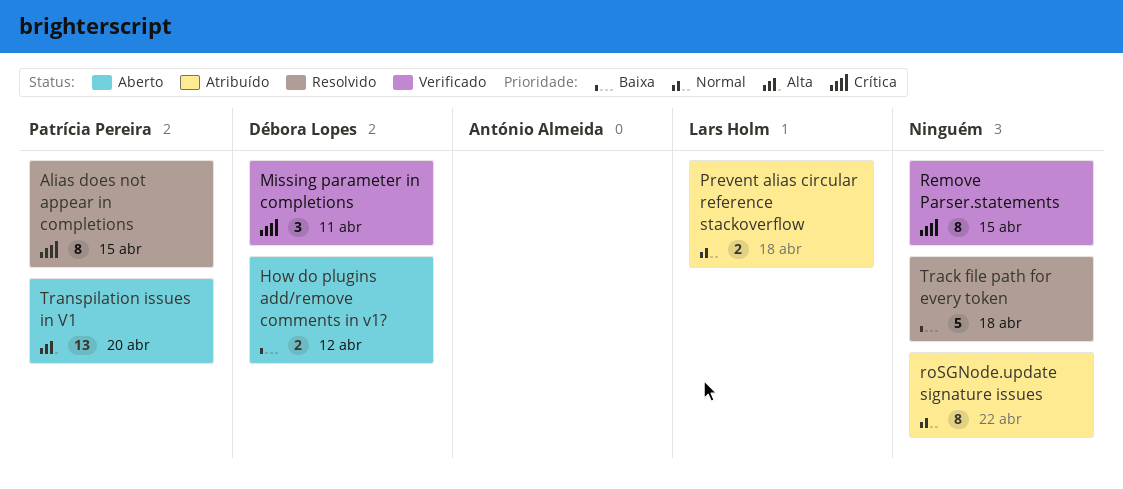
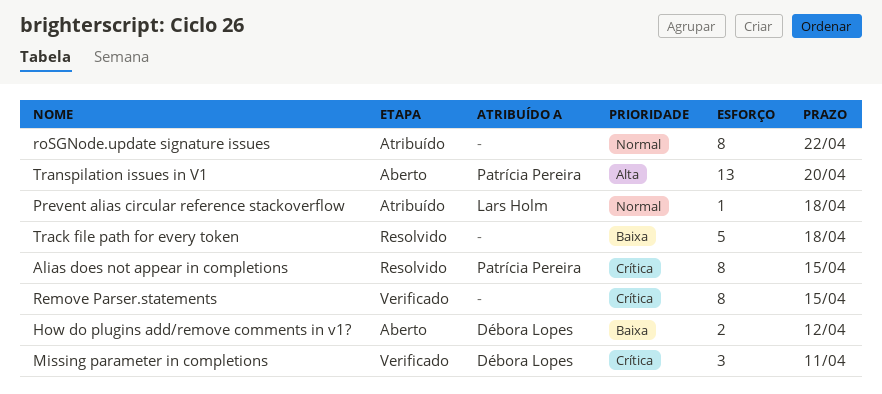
Prevent alias circular reference stackoverflow, estimate: 2 -> 1

